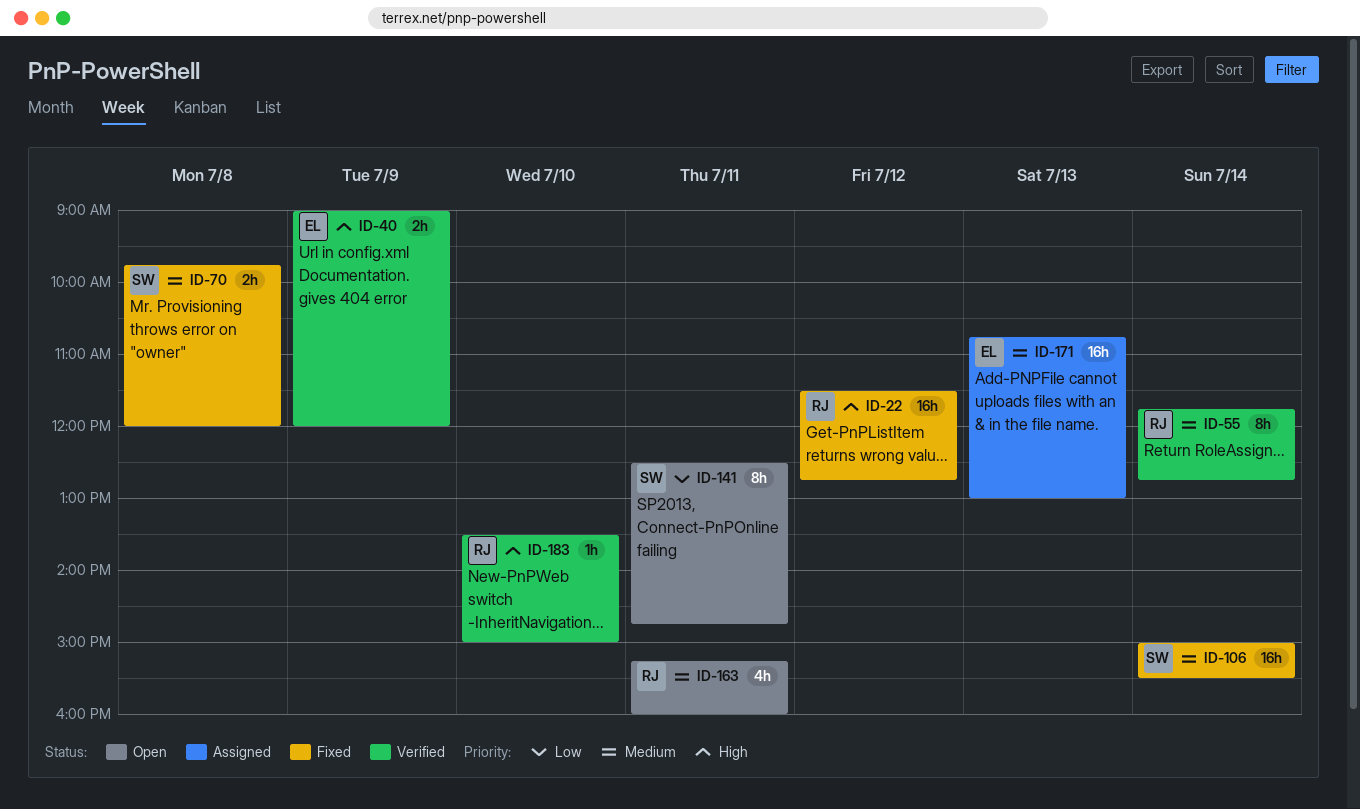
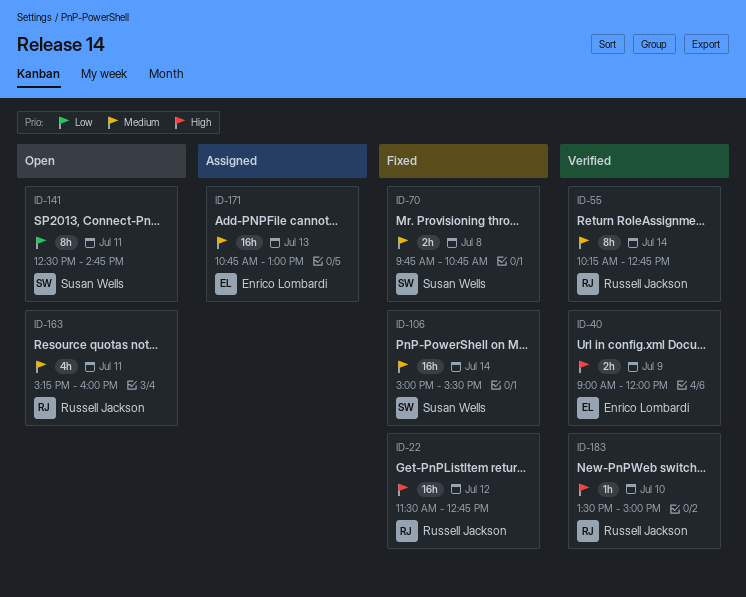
ID-55, begins: 11:45 -> 10:15
ID-70, ends: 12:00 -> 10:45

